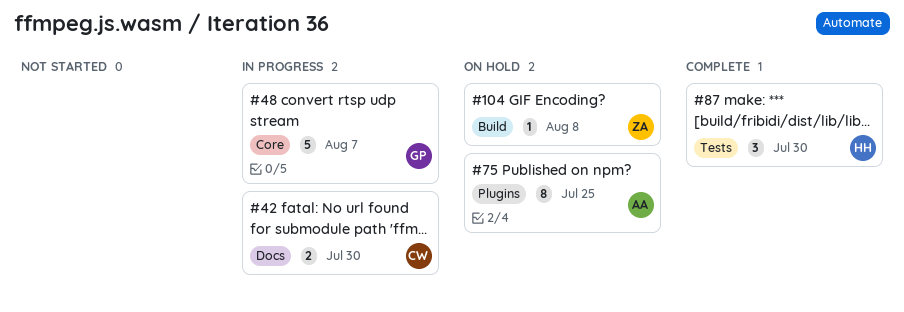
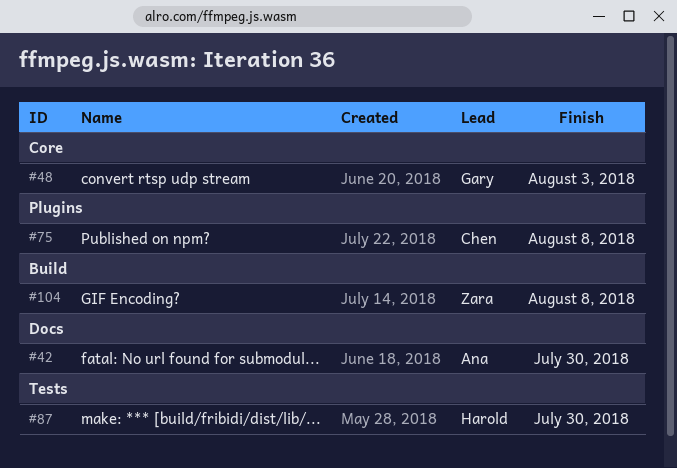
#42, owner: Chen -> Ana
#48, due: Aug 7 -> Aug 3
#75, owner: Ana -> Chen
#75, due: Jul 25 -> Aug 8

